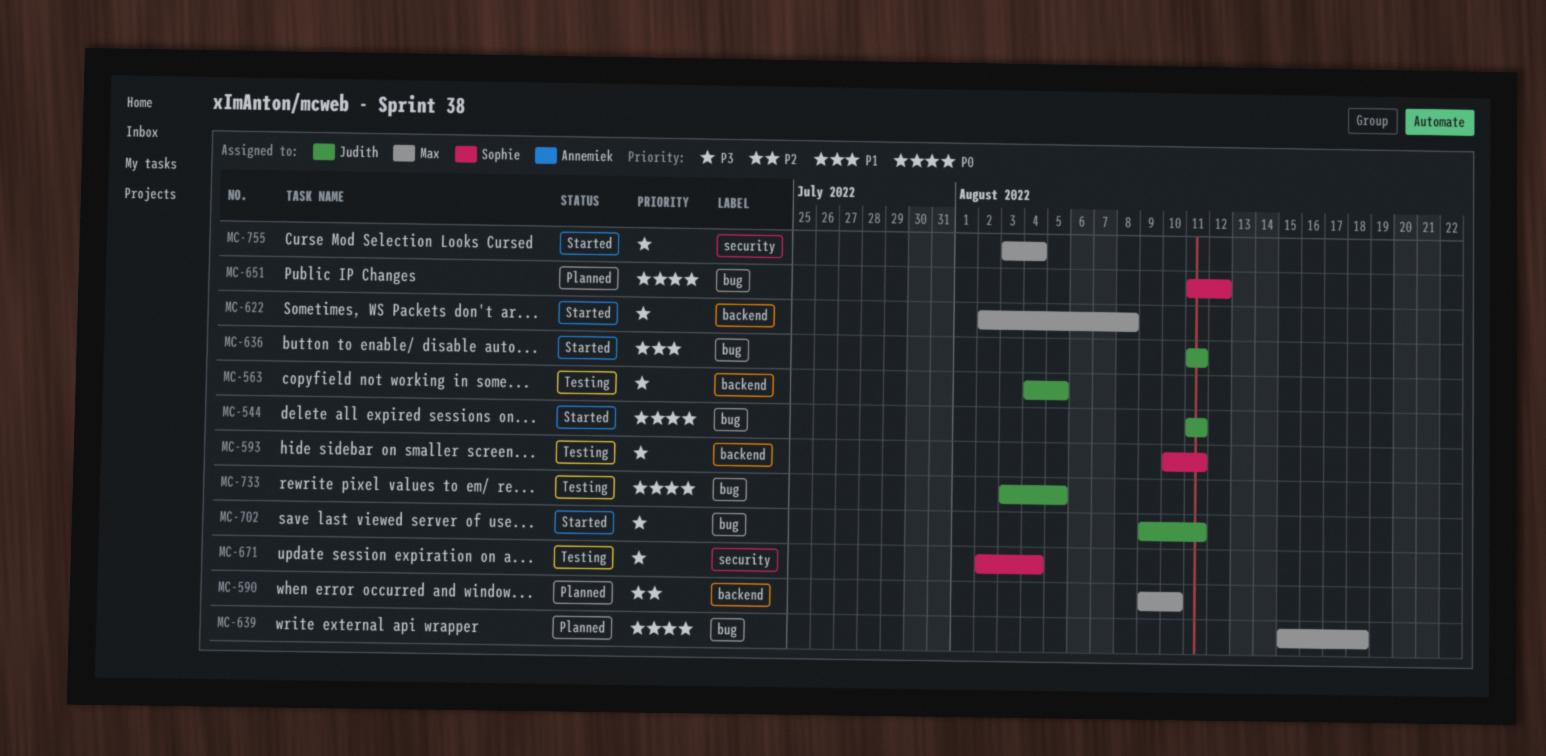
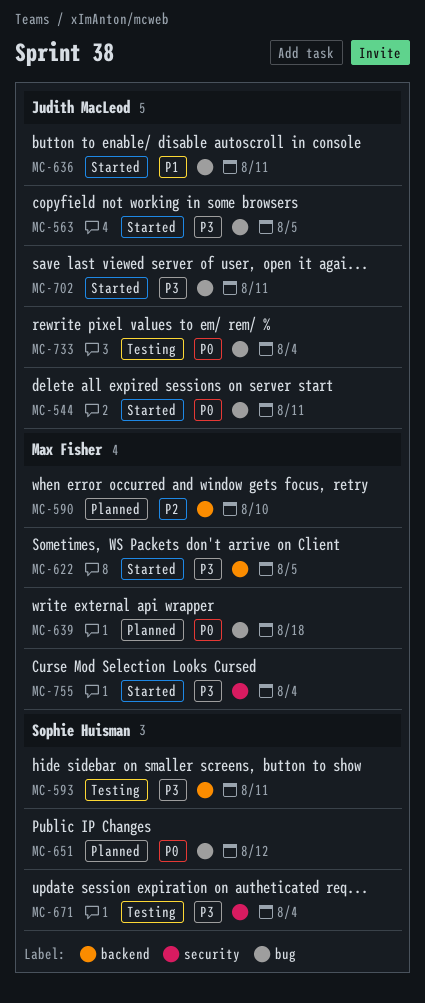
MC-563, status: Testing -> Started
MC-563, label: backend -> bug
MC-622, due: Aug 8 -> Aug 5
MC-733, due: Aug 5 -> Aug 4

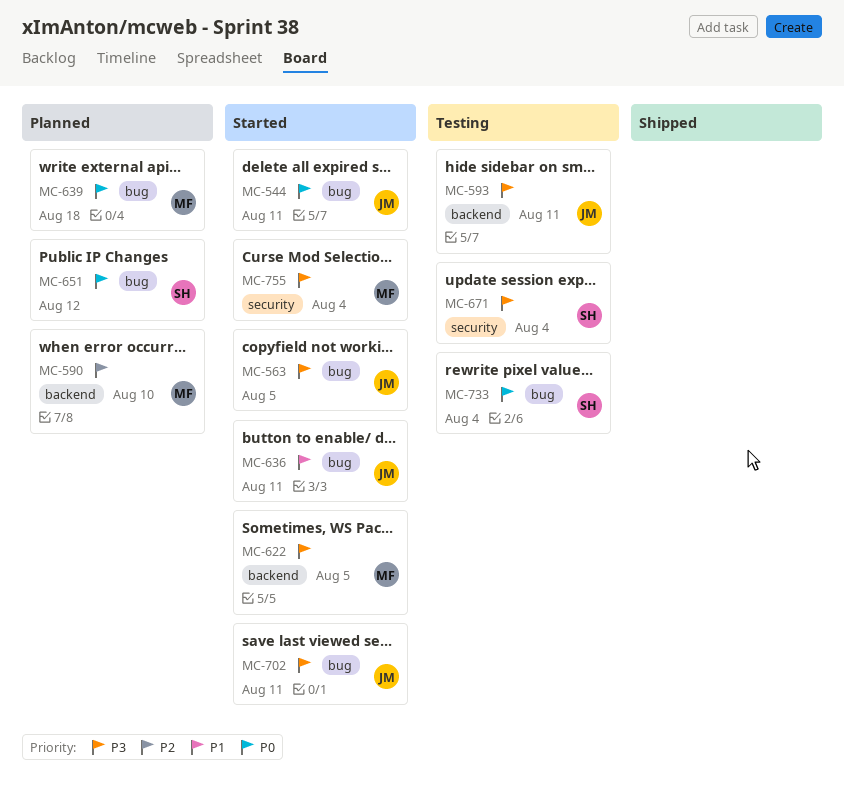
MC-593, owner: Sophie Huisman -> Judith MacLeod
MC-733, owner: Judith MacLeod -> Sophie Huisman

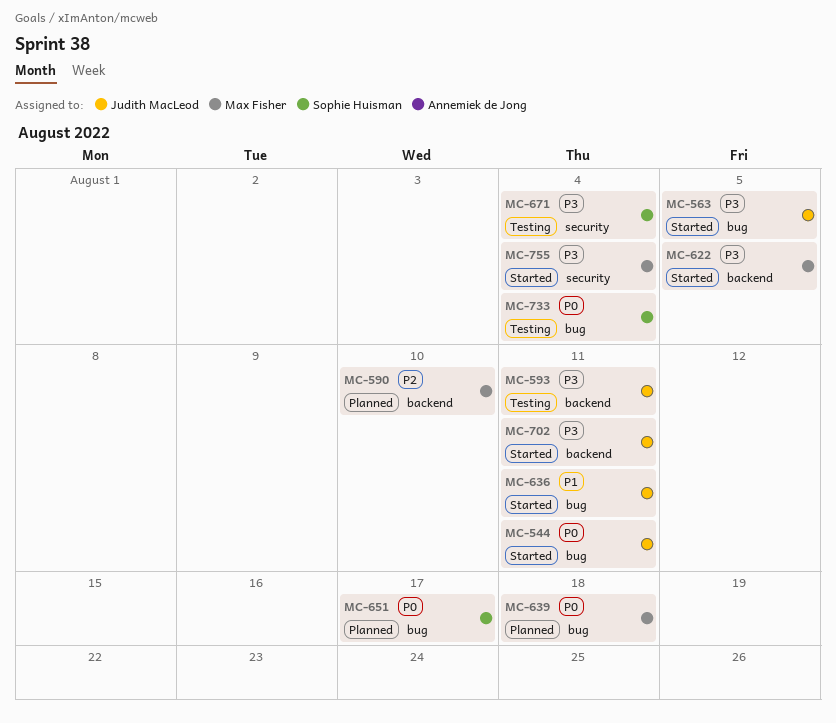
MC-651, due: Aug 12 -> Aug 17
MC-702, label: bug -> backend

